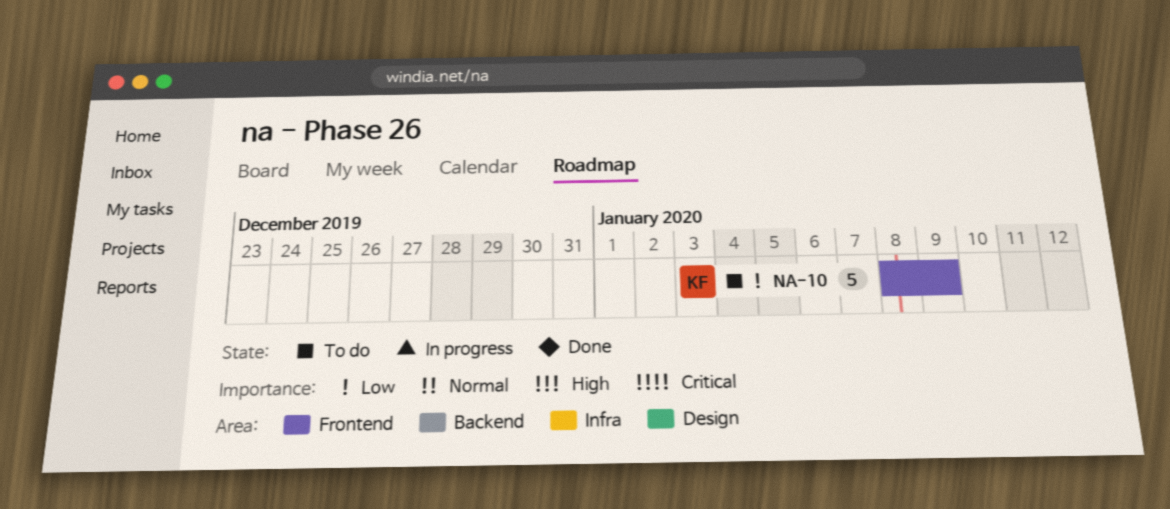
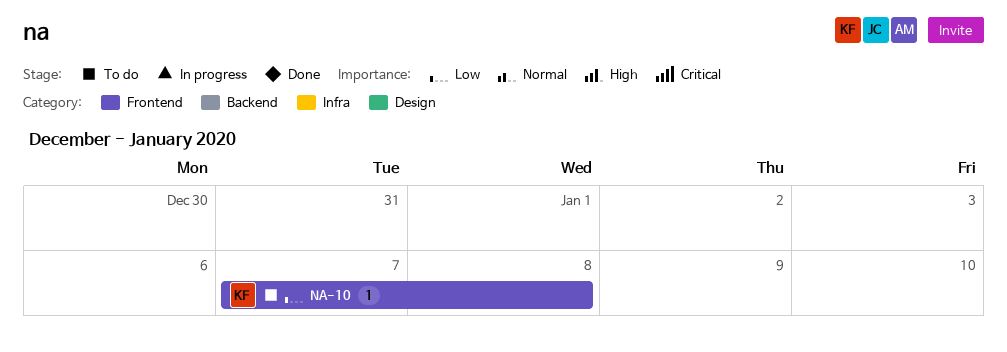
NA-10, estimate: 5 -> 1
NA-10, start: Jan 8 -> Jan 7
NA-10, due: Jan 9 -> Jan 8

